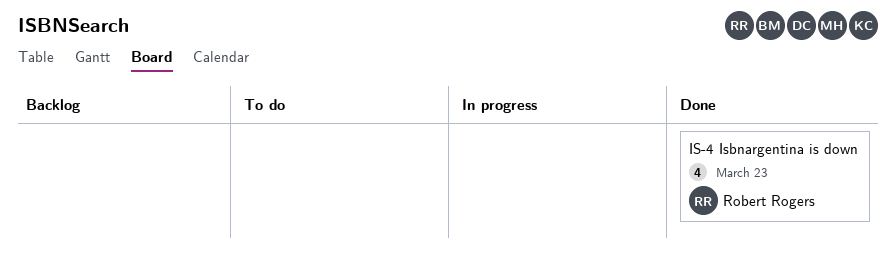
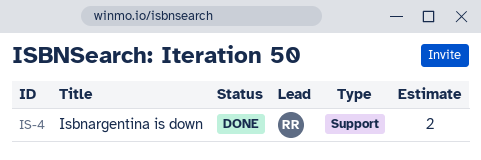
IS-4, estimate: 4 -> 2

